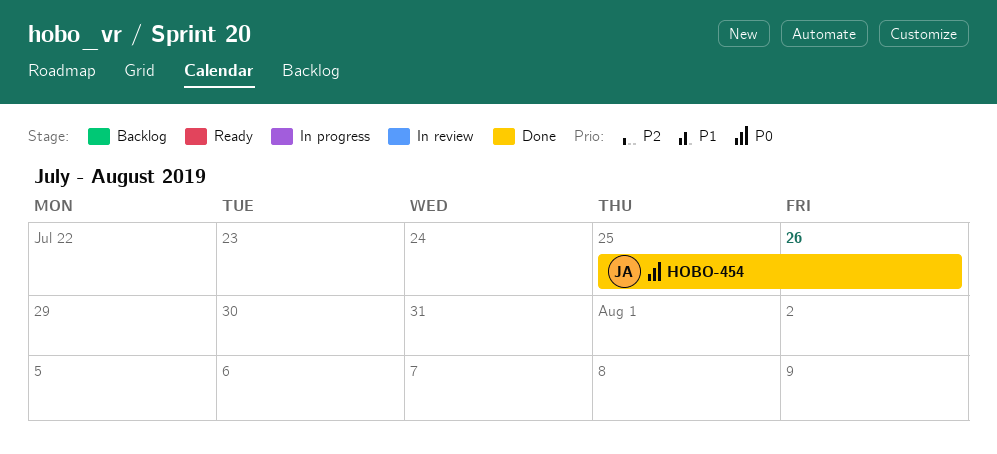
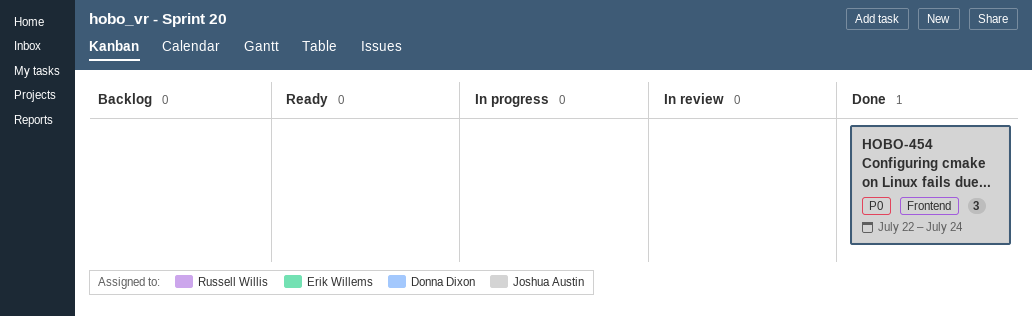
HOBO-454, start: Jul 25 -> Jul 22
HOBO-454, due: Jul 26 -> Jul 24

